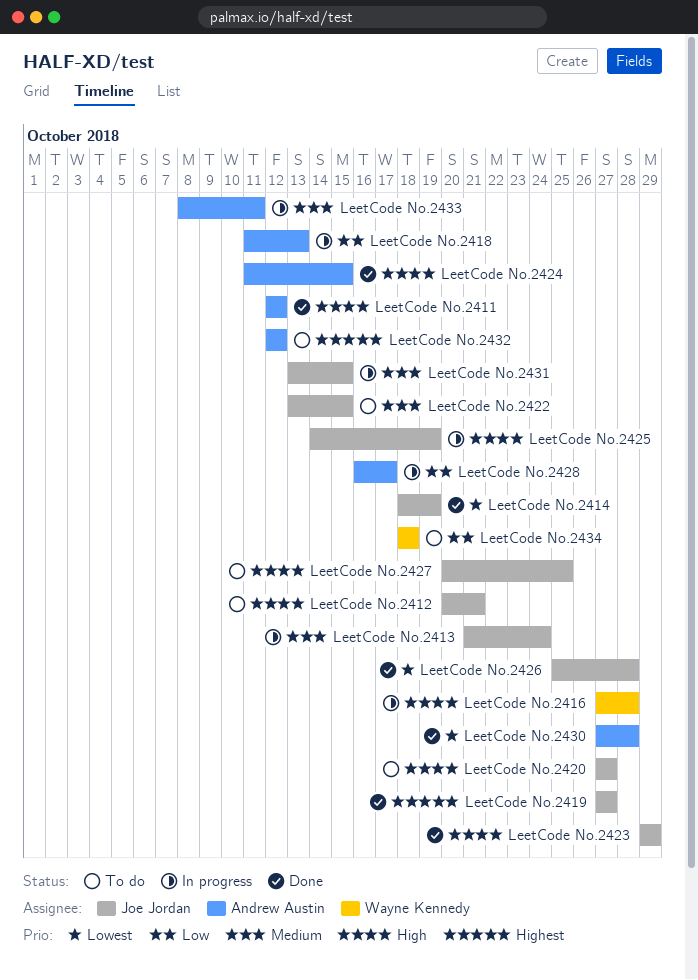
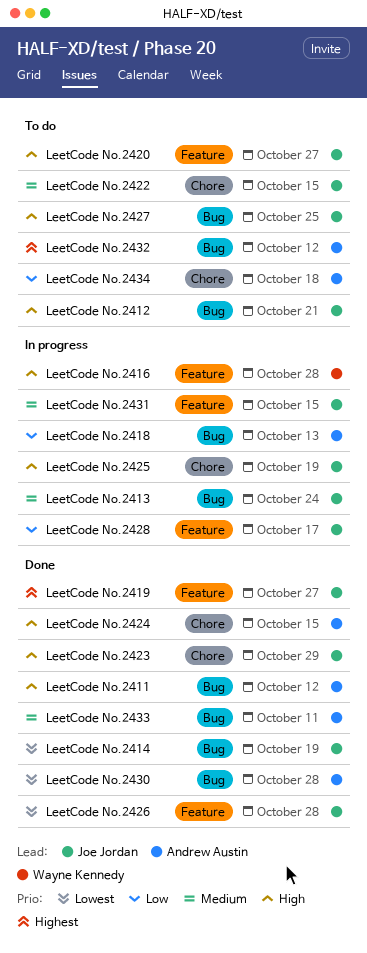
LeetCode No.2428, owner: Andrew Austin -> Joe Jordan
LeetCode No.2433, status: In progress -> Done
LeetCode No.2434, owner: Wayne Kennedy -> Andrew Austin

